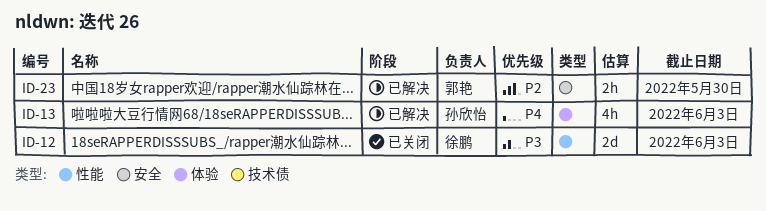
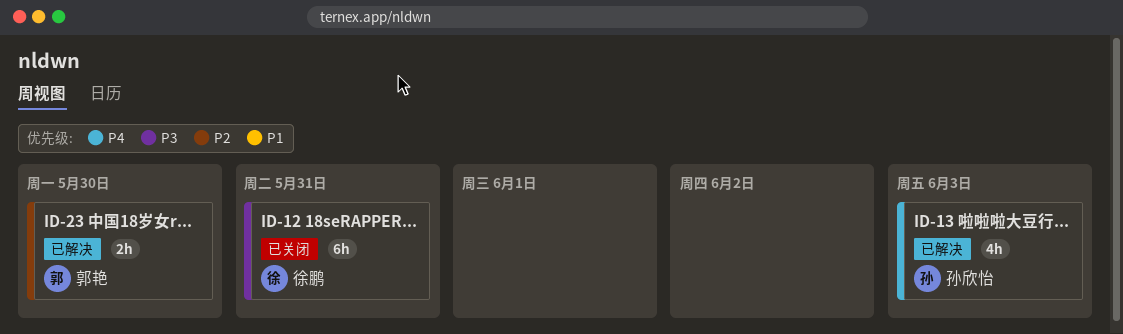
ID-12, estimate: 2d -> 6h
ID-12, due: Jun 3 -> May 31

